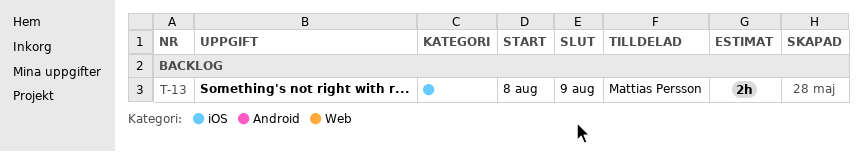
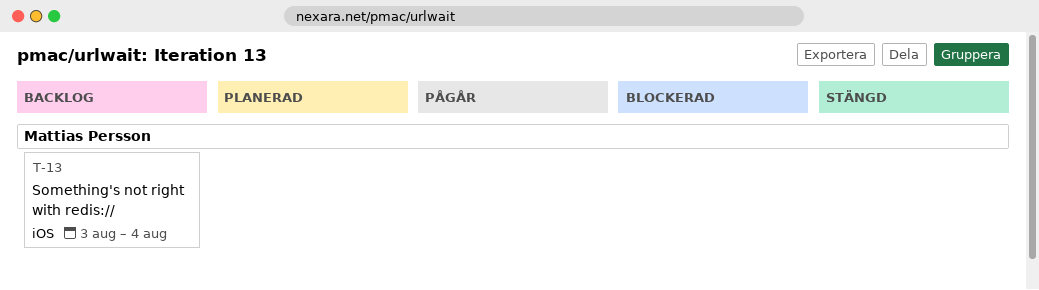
T-13, start: Aug 8 -> Aug 3
T-13, due: Aug 9 -> Aug 4

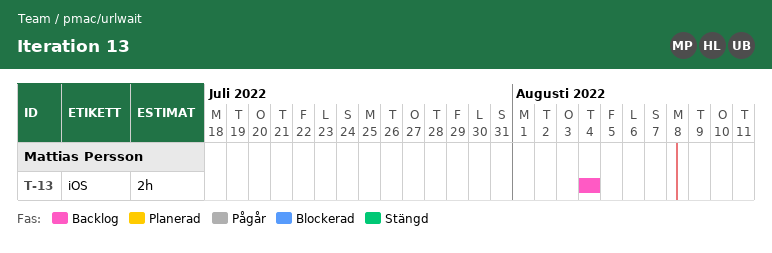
T-13, start: Aug 3 -> Aug 4

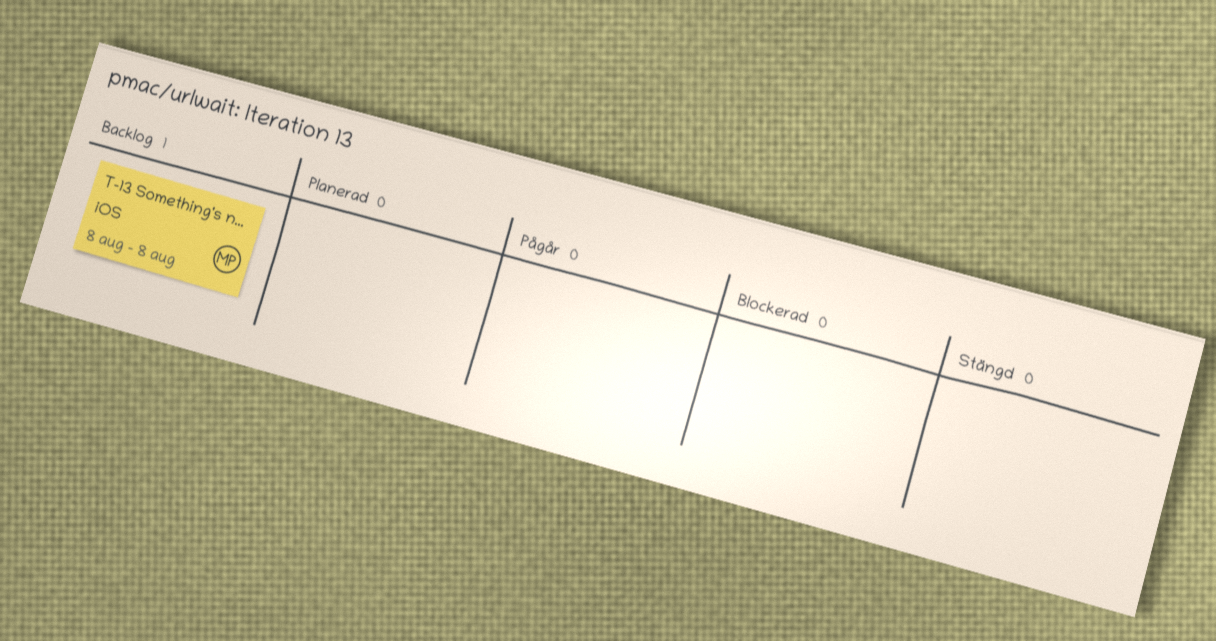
T-13, start: Aug 4 -> Aug 8
T-13, due: Aug 4 -> Aug 8

